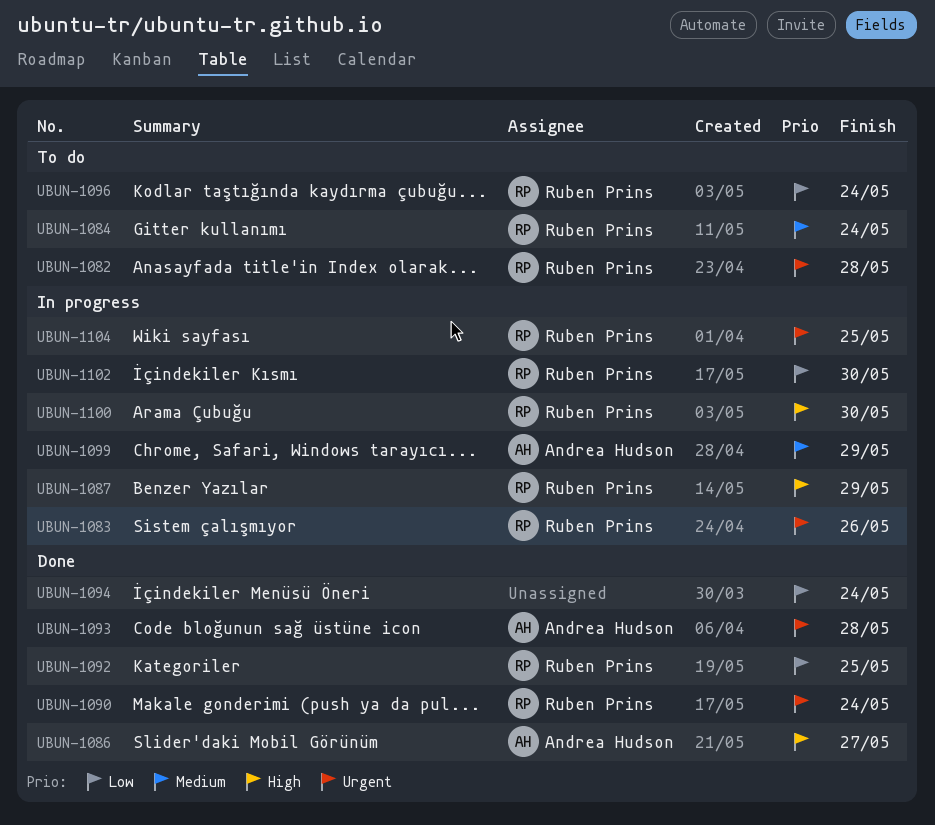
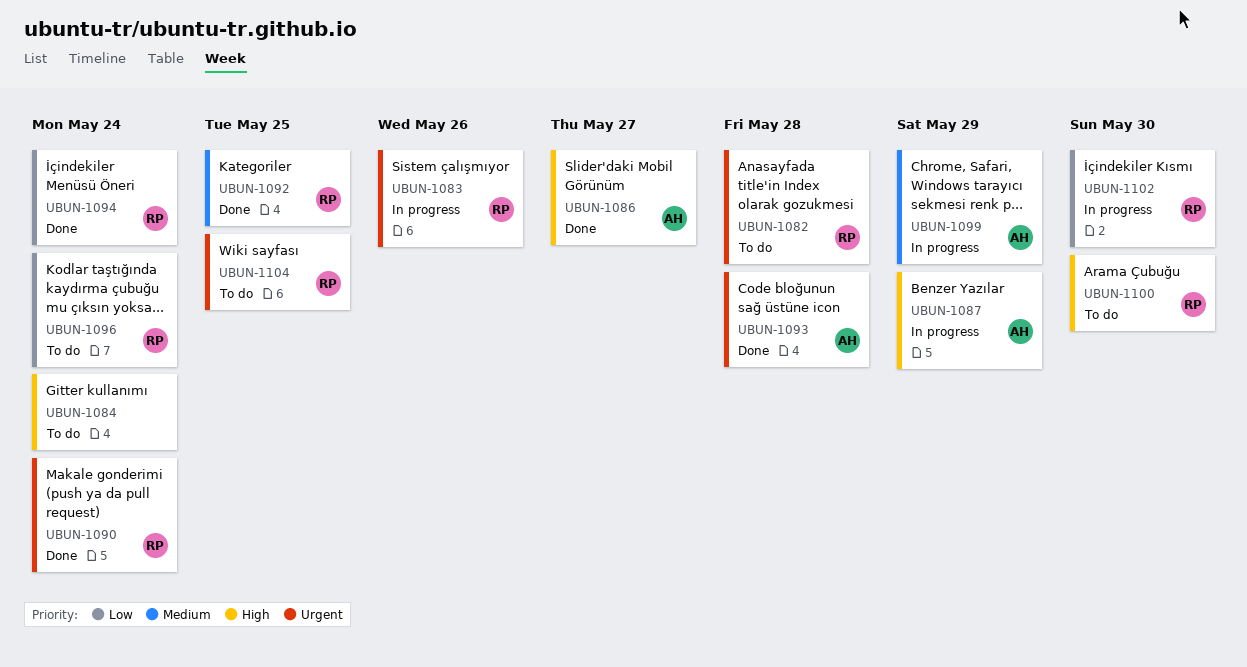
UBUN-1084, owner: Ruben Prins -> none
UBUN-1084, priority: Medium -> High
UBUN-1087, owner: Ruben Prins -> Andrea Hudson
UBUN-1092, priority: Low -> Medium
UBUN-1094, owner: none -> Ruben Prins
UBUN-1100, status: In progress -> To do
UBUN-1104, status: In progress -> To do

